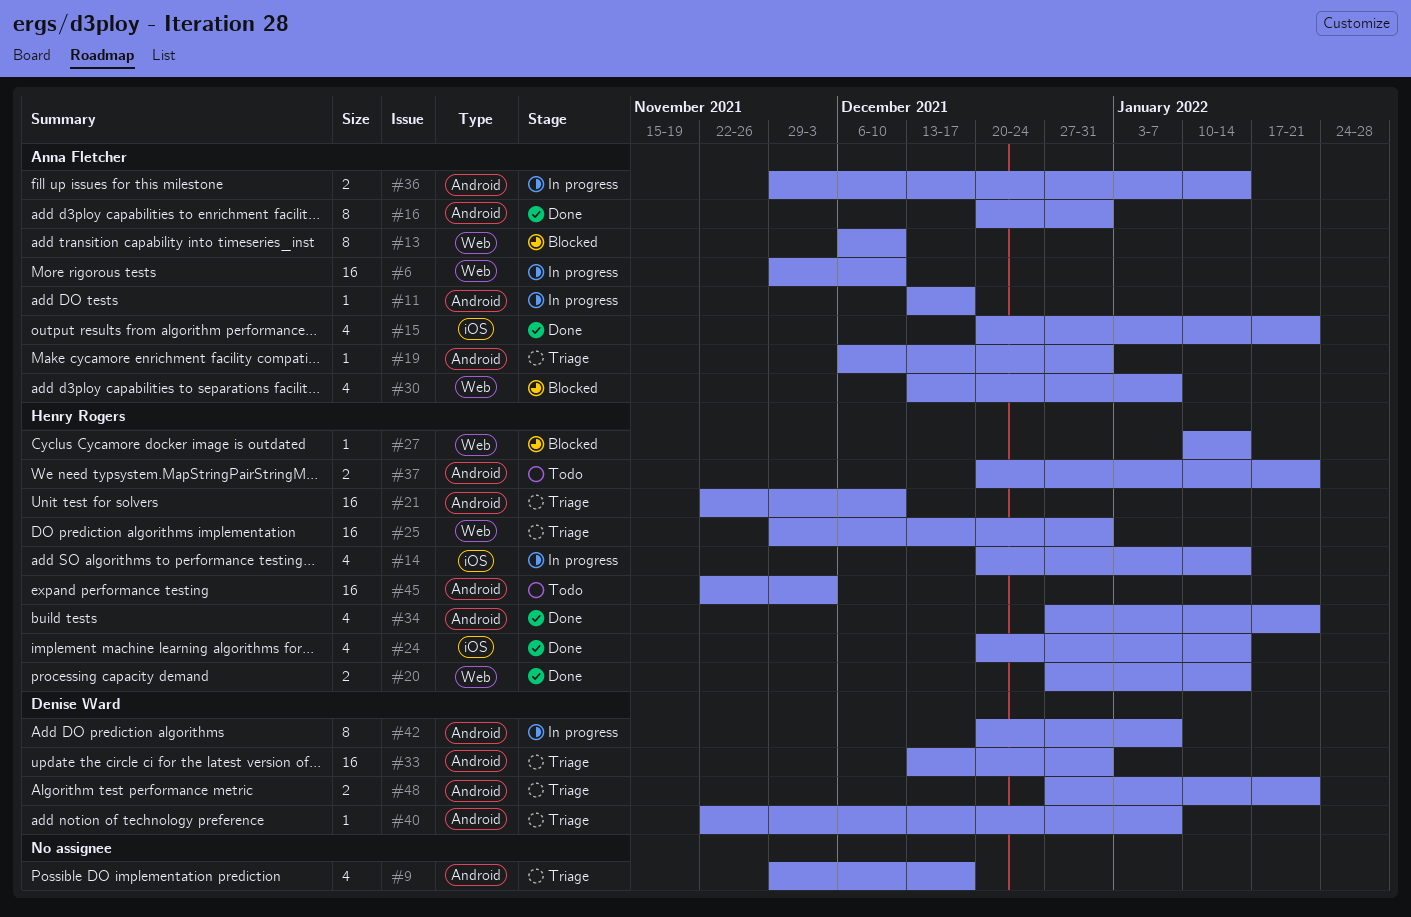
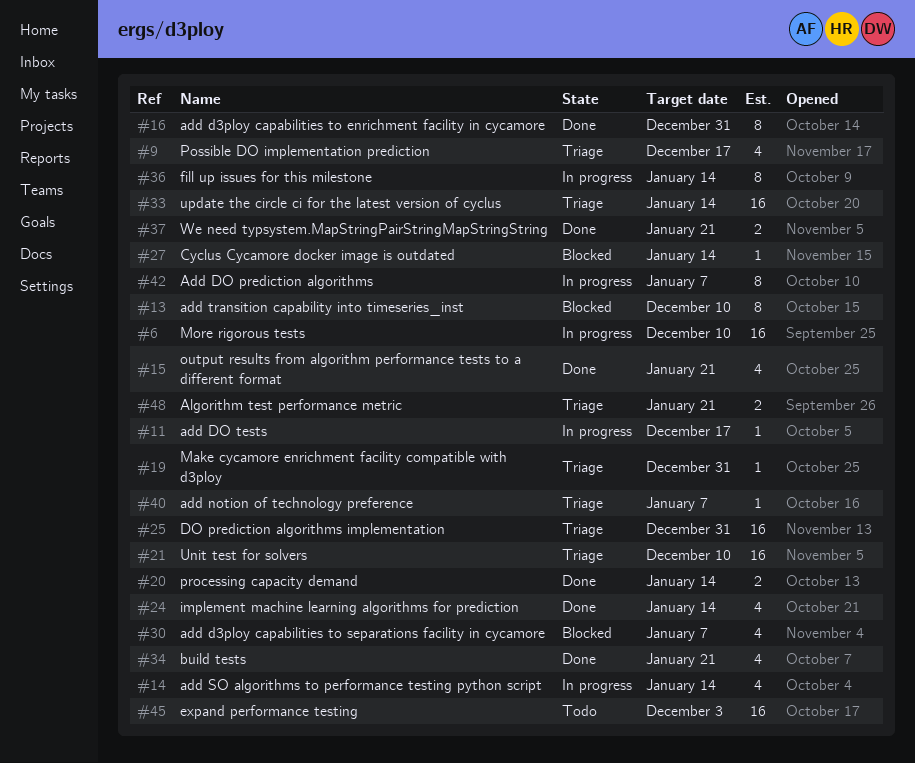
#33, due: Dec 31 -> Jan 14
#36, estimate: 2 -> 8
#37, status: Todo -> Done

